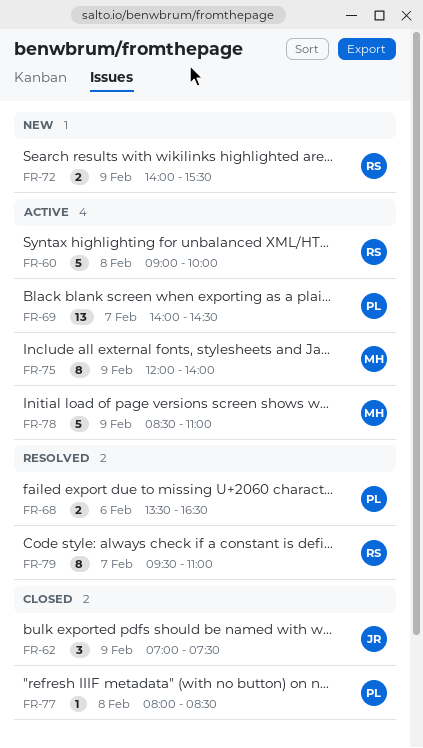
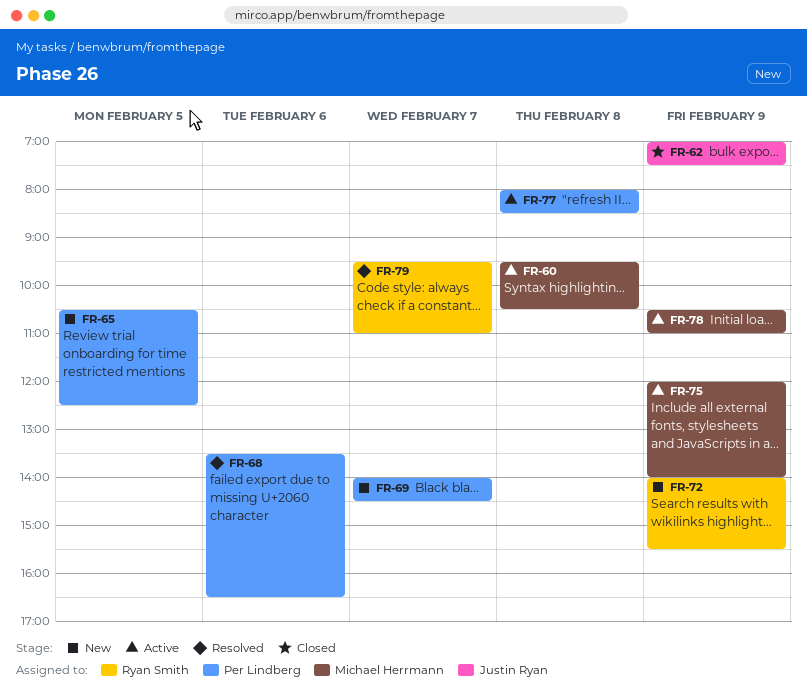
FR-60, owner: Ryan Smith -> Michael Herrmann
FR-60, begins: 09:00 -> 09:30
FR-60, ends: 10:00 -> 10:30
FR-65: none -> present
FR-69, status: Active -> New
FR-77, status: Closed -> Active
FR-78, begins: 08:30 -> 10:30

